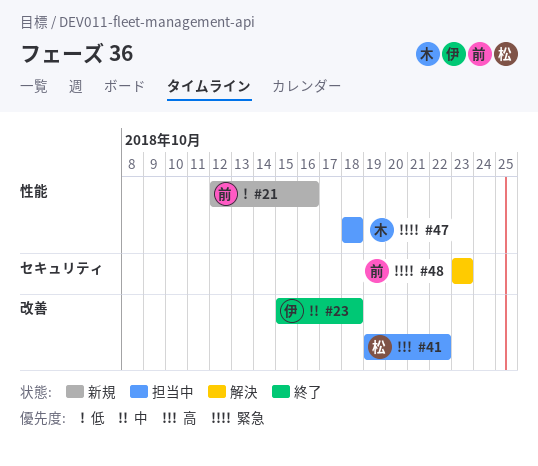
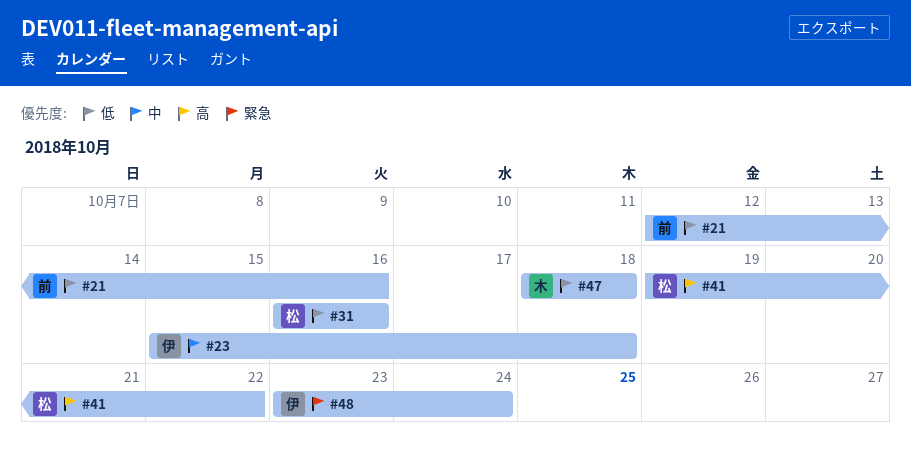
#31: none -> present
#47, priority: 緊急 -> 低
#48, owner: 前 -> 伊
#48, due: Oct 23 -> Oct 24

